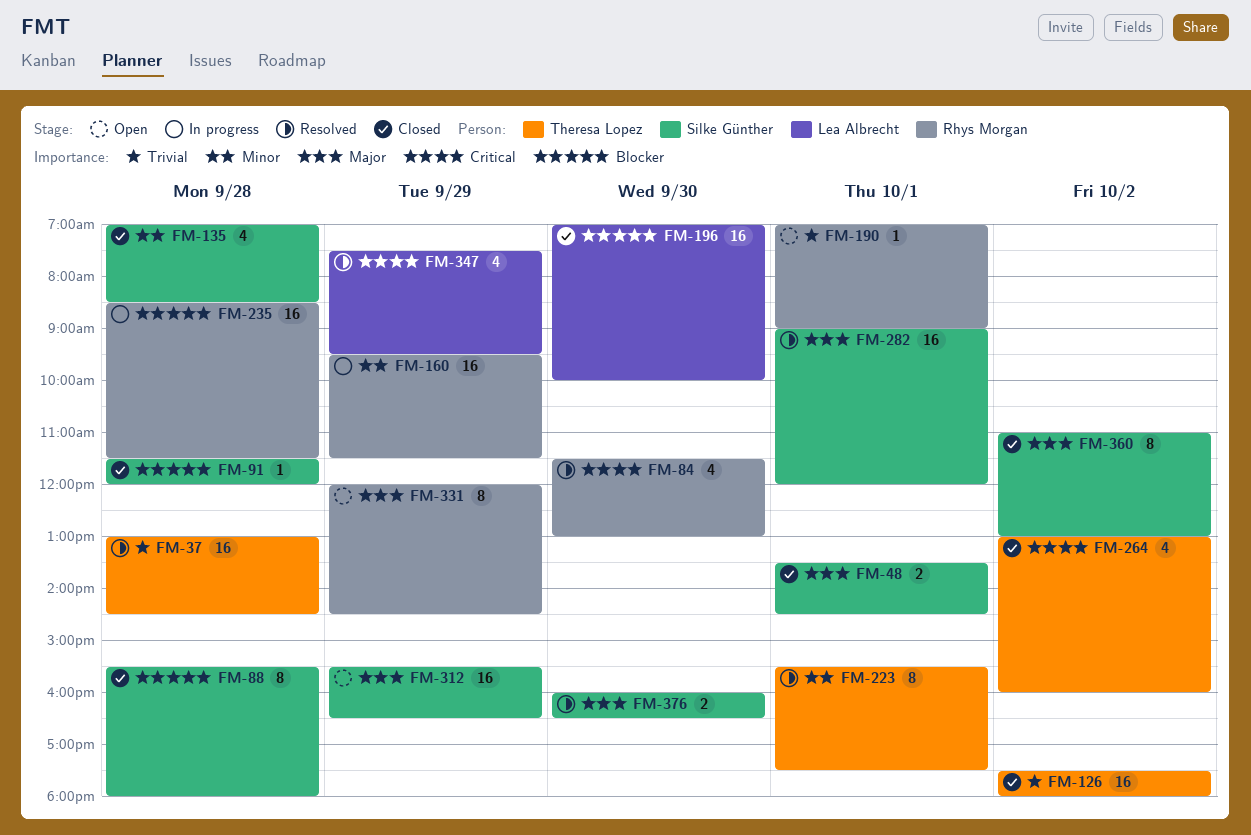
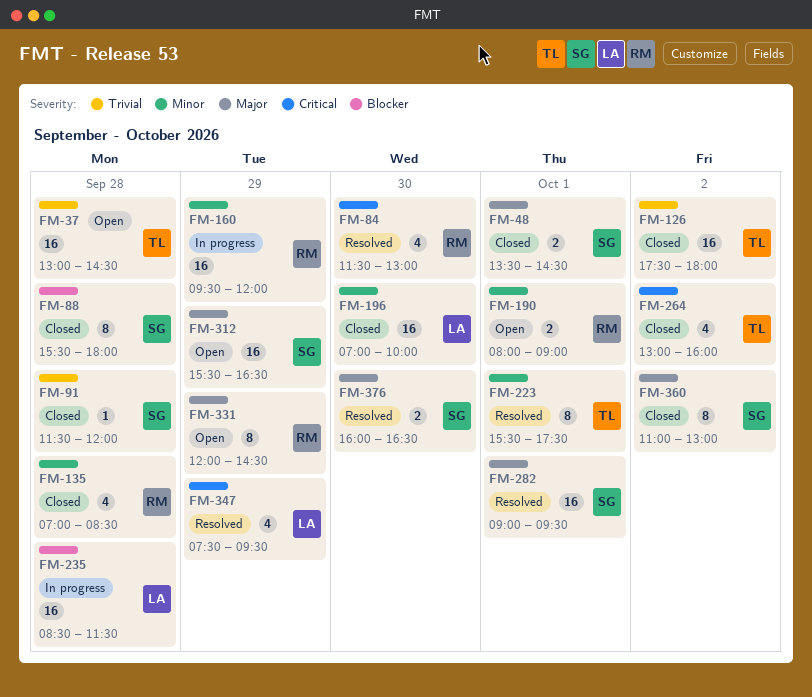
FM-37, status: Resolved -> Open
FM-91, priority: Blocker -> Trivial
FM-135, owner: Silke Günther -> Rhys Morgan
FM-160, ends: 11:30 -> 12:00
FM-190, priority: Trivial -> Minor
FM-190, estimate: 1 -> 2
FM-190, begins: 07:00 -> 08:00
FM-196, priority: Blocker -> Minor
FM-235, owner: Rhys Morgan -> Lea Albrecht
FM-282, ends: 12:00 -> 09:30

